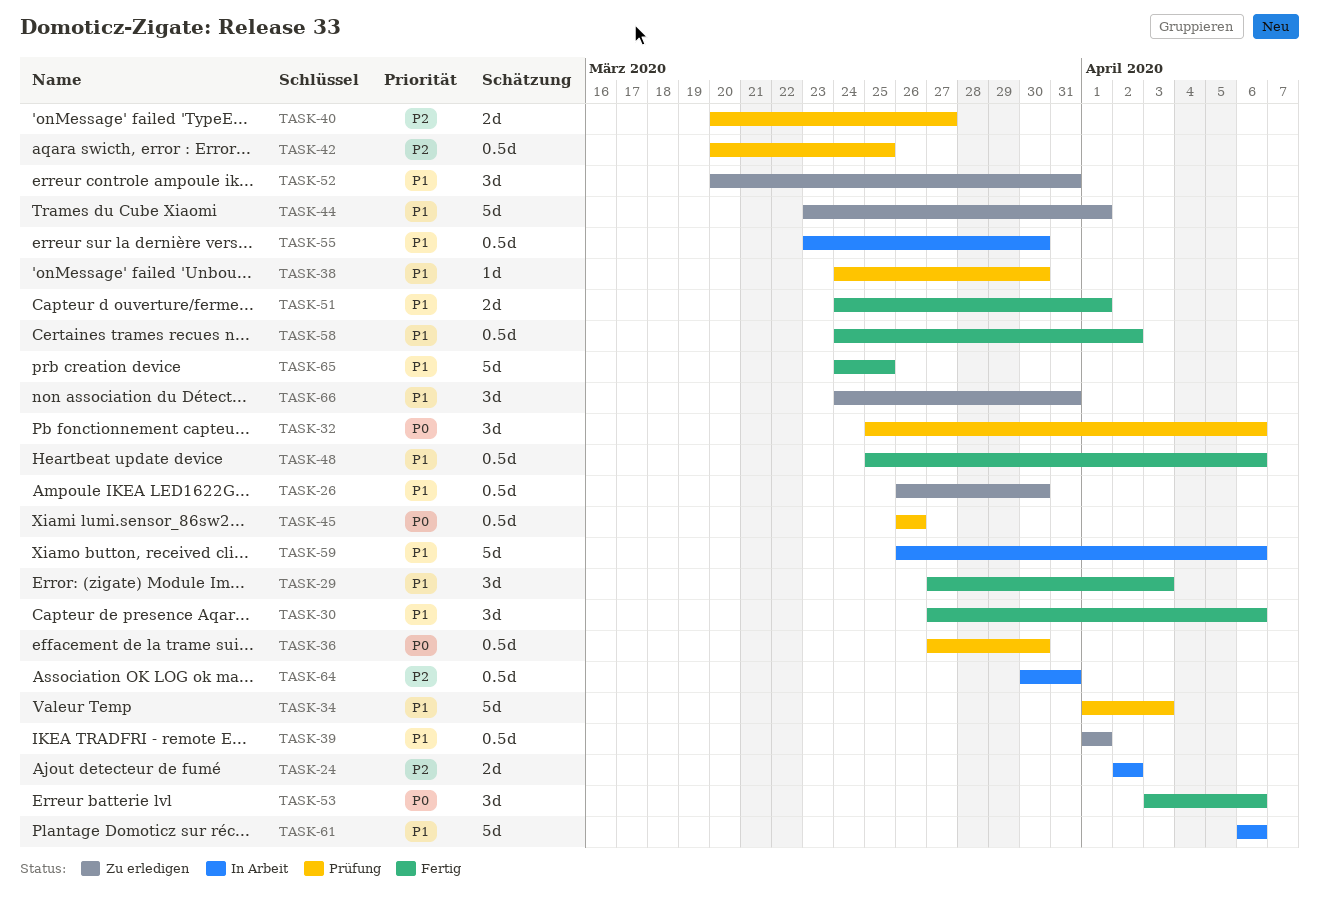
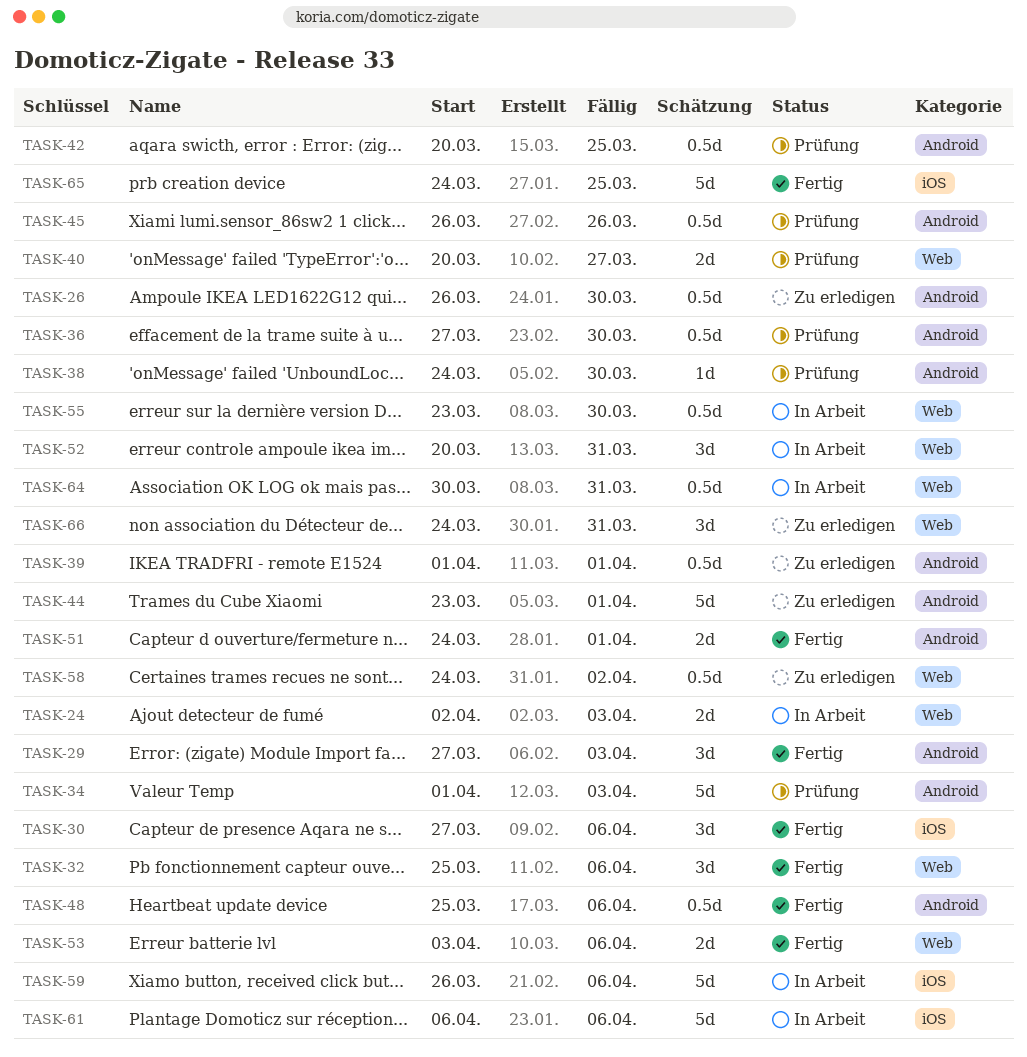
TASK-24, due: Apr 2 -> Apr 3
TASK-32, status: Prüfung -> Fertig
TASK-52, status: Zu erledigen -> In Arbeit
TASK-53, estimate: 3d -> 2d
TASK-58, status: Fertig -> Zu erledigen

